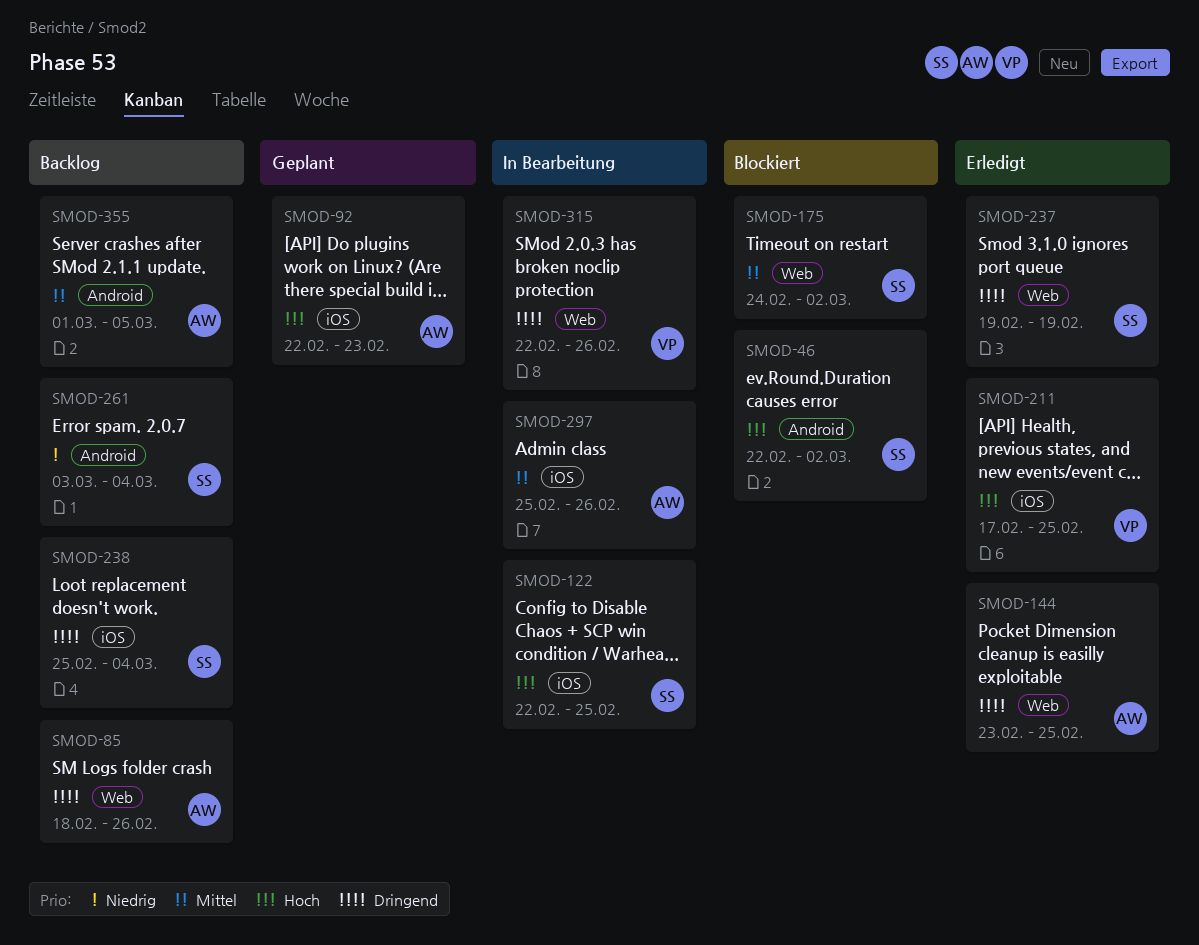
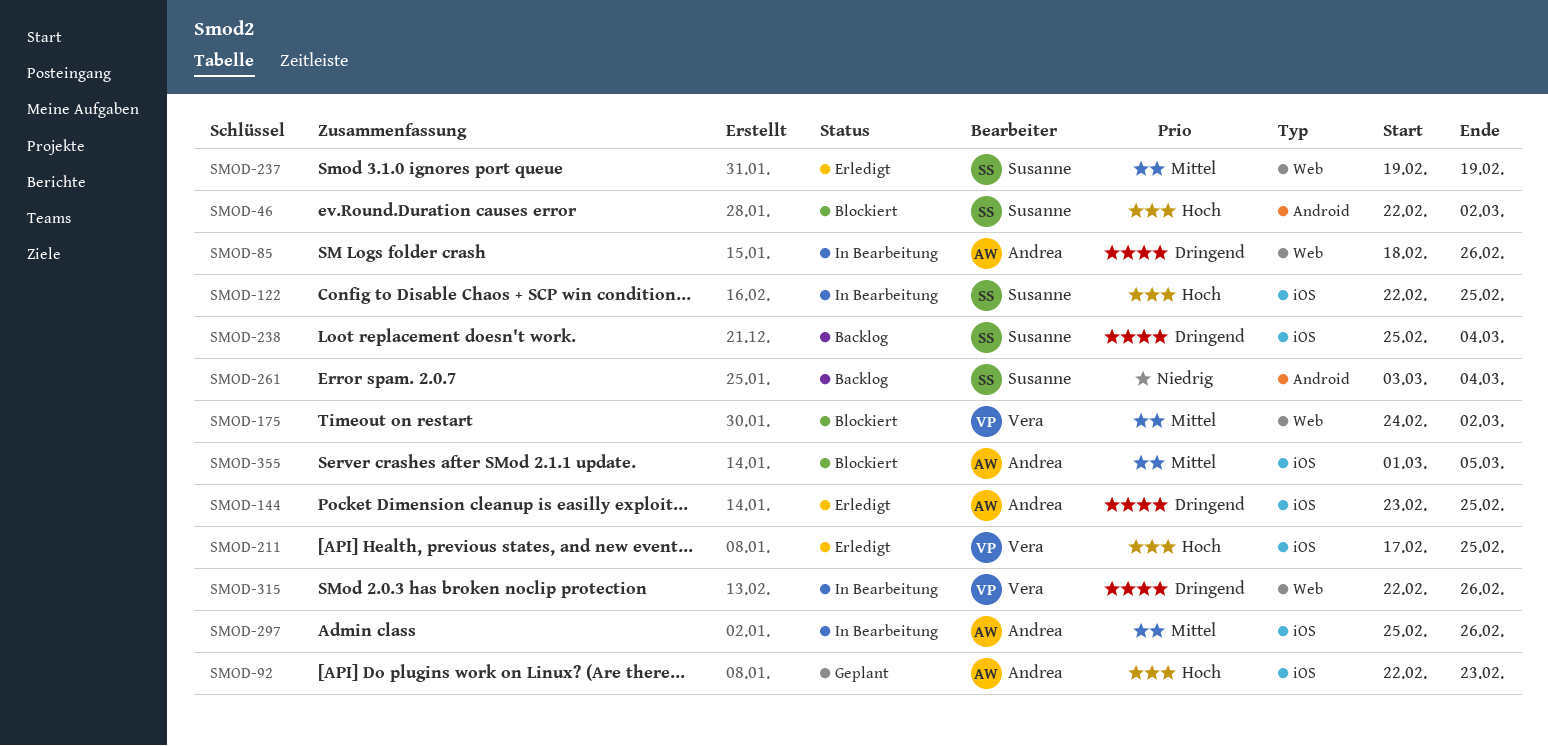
SMOD-85, status: Backlog -> In Bearbeitung
SMOD-144, label: Web -> iOS
SMOD-175, owner: Susanne -> Vera
SMOD-237, priority: Dringend -> Mittel
SMOD-355, status: Backlog -> Blockiert
SMOD-355, label: Android -> iOS

